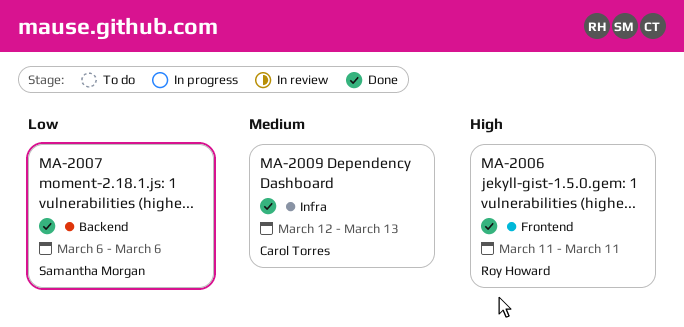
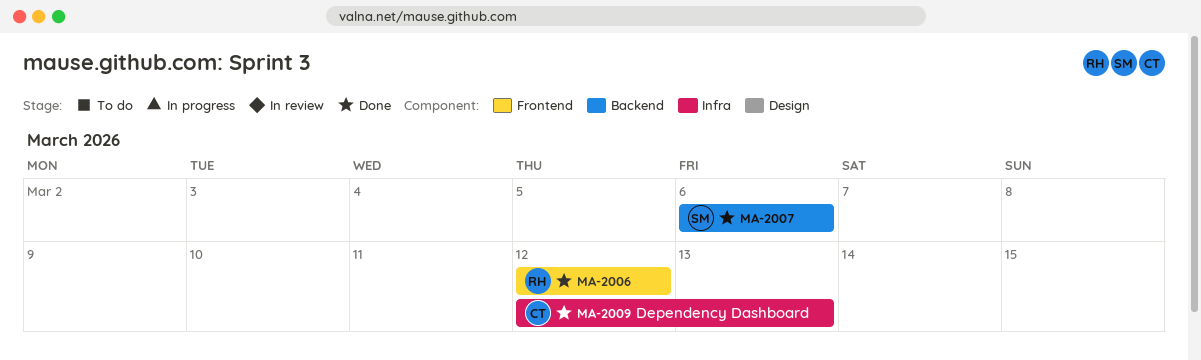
MA-2006, start: Mar 11 -> Mar 12
MA-2006, due: Mar 11 -> Mar 12

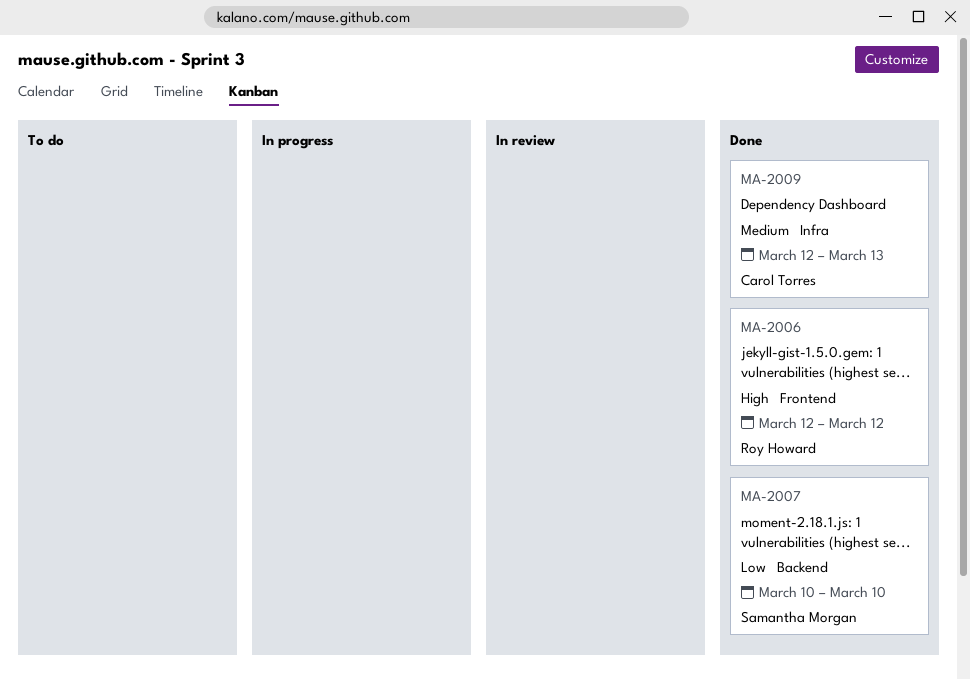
MA-2007, start: Mar 6 -> Mar 10
MA-2007, due: Mar 6 -> Mar 10

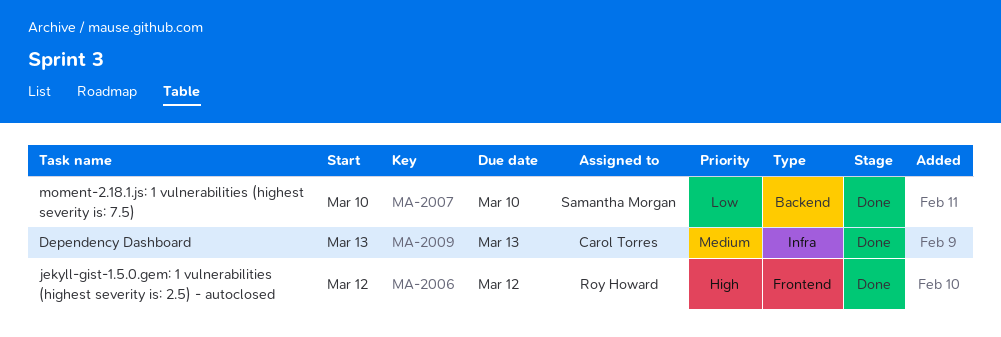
MA-2009, start: Mar 12 -> Mar 13

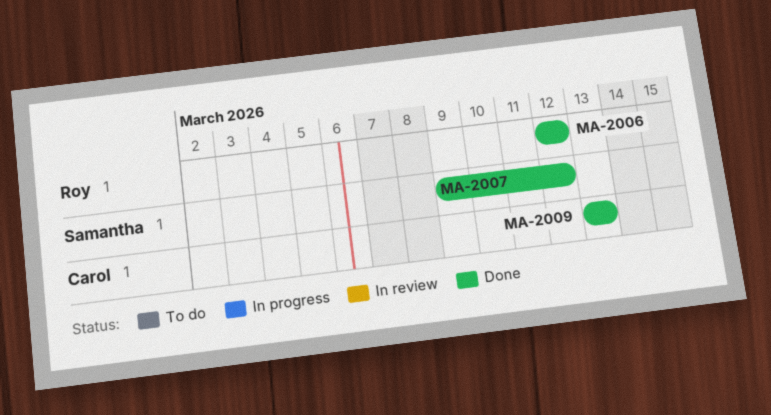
MA-2007, start: Mar 10 -> Mar 9
MA-2007, due: Mar 10 -> Mar 12

